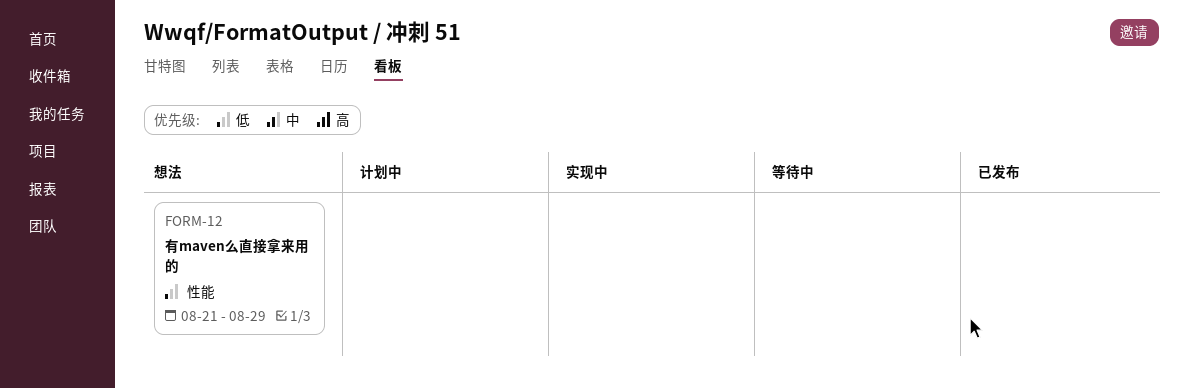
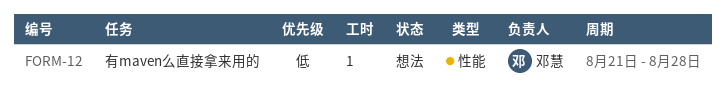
FORM-12, due: Aug 29 -> Aug 28

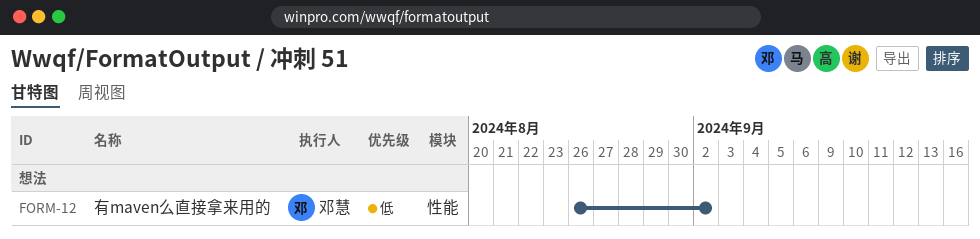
FORM-12, start: Aug 21 -> Aug 26
FORM-12, due: Aug 28 -> Sep 2

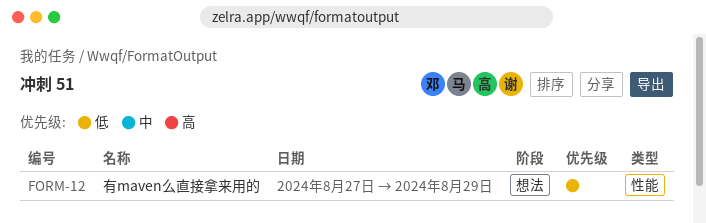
FORM-12, start: Aug 26 -> Aug 27
FORM-12, due: Sep 2 -> Aug 29

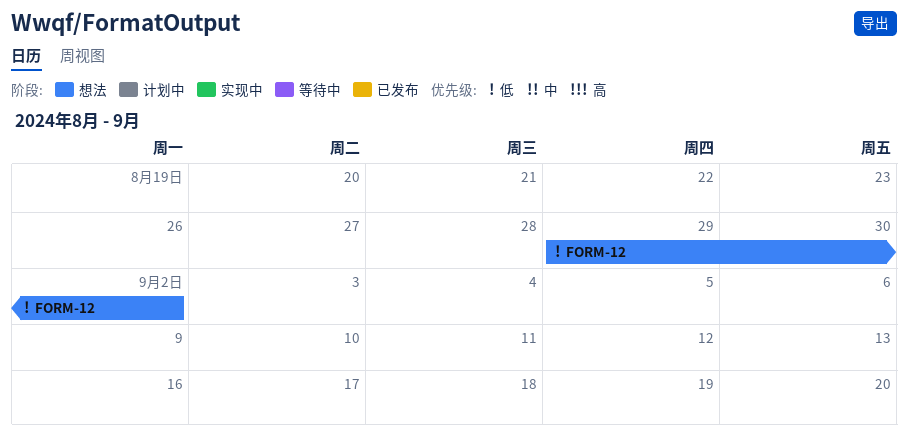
FORM-12, start: Aug 27 -> Aug 29
FORM-12, due: Aug 29 -> Sep 2

